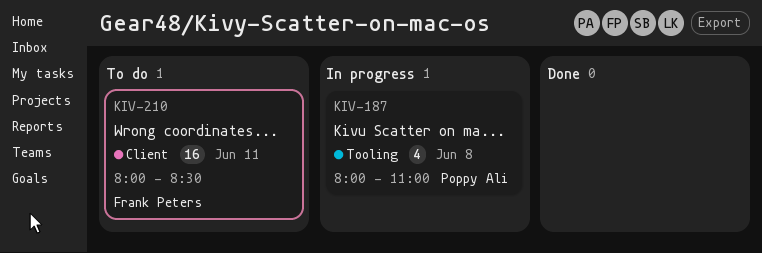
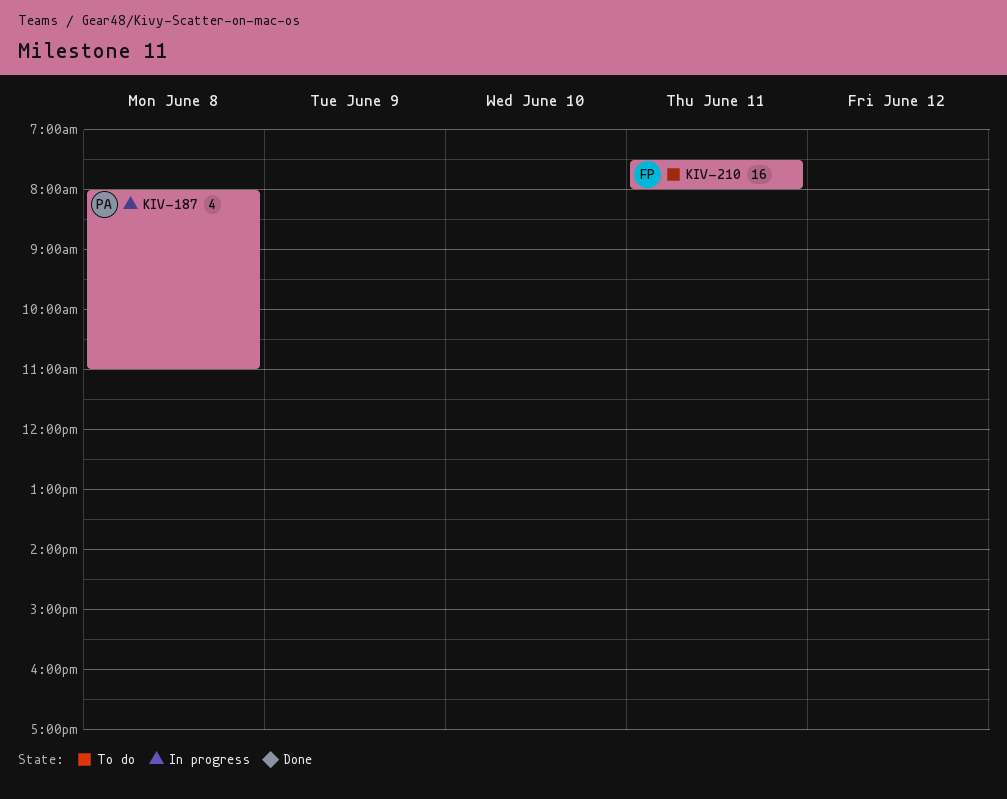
KIV-210, begins: 08:00 -> 07:30
KIV-210, ends: 08:30 -> 08:00

